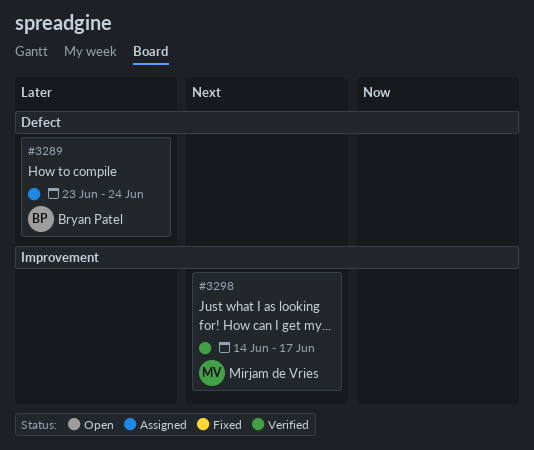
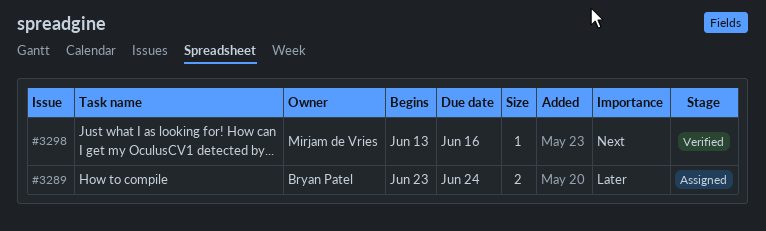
#3298, start: Jun 14 -> Jun 13
#3298, due: Jun 17 -> Jun 16

